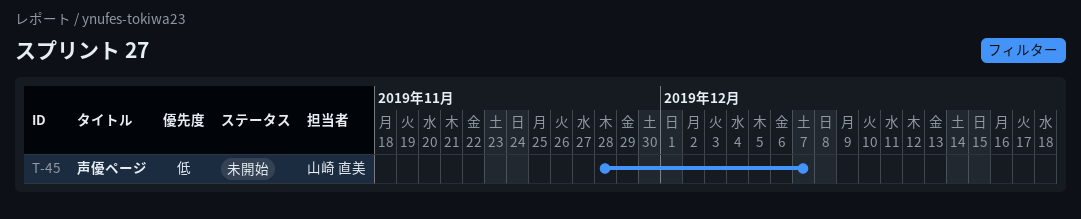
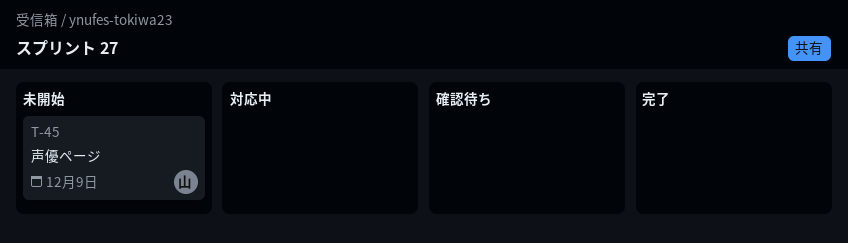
T-45, due: Dec 7 -> Dec 9

